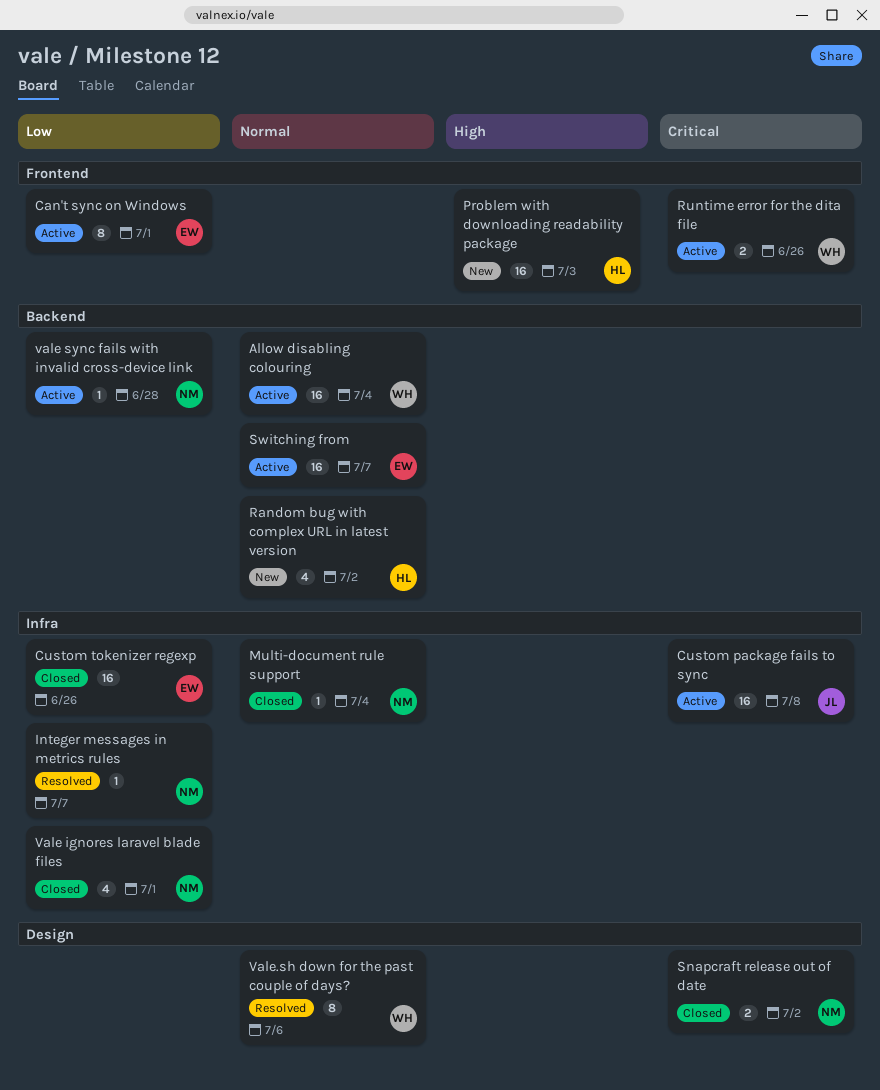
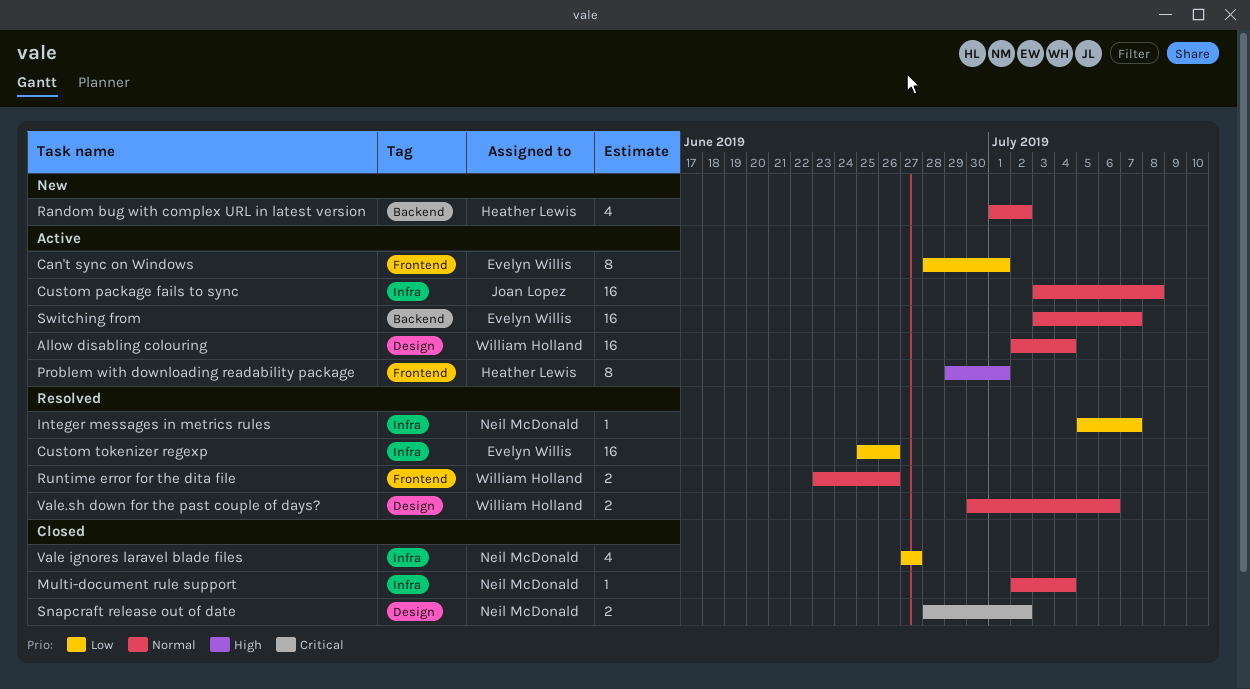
Allow disabling colouring, label: Backend -> Design
Custom package fails to sync, priority: Critical -> Normal
Custom tokenizer regexp, status: Closed -> Resolved
Problem with downloading readability package, status: New -> Active
Problem with downloading readability package, estimate: 16 -> 8
Problem with downloading readability package, due: Jul 3 -> Jul 1
Runtime error for the dita file, status: Active -> Resolved
Runtime error for the dita file, priority: Critical -> Normal
Vale ignores laravel blade files, due: Jul 1 -> Jun 27
vale sync fails with invalid cross-device link: present -> none
Vale.sh down for the past couple of days?, estimate: 8 -> 2

